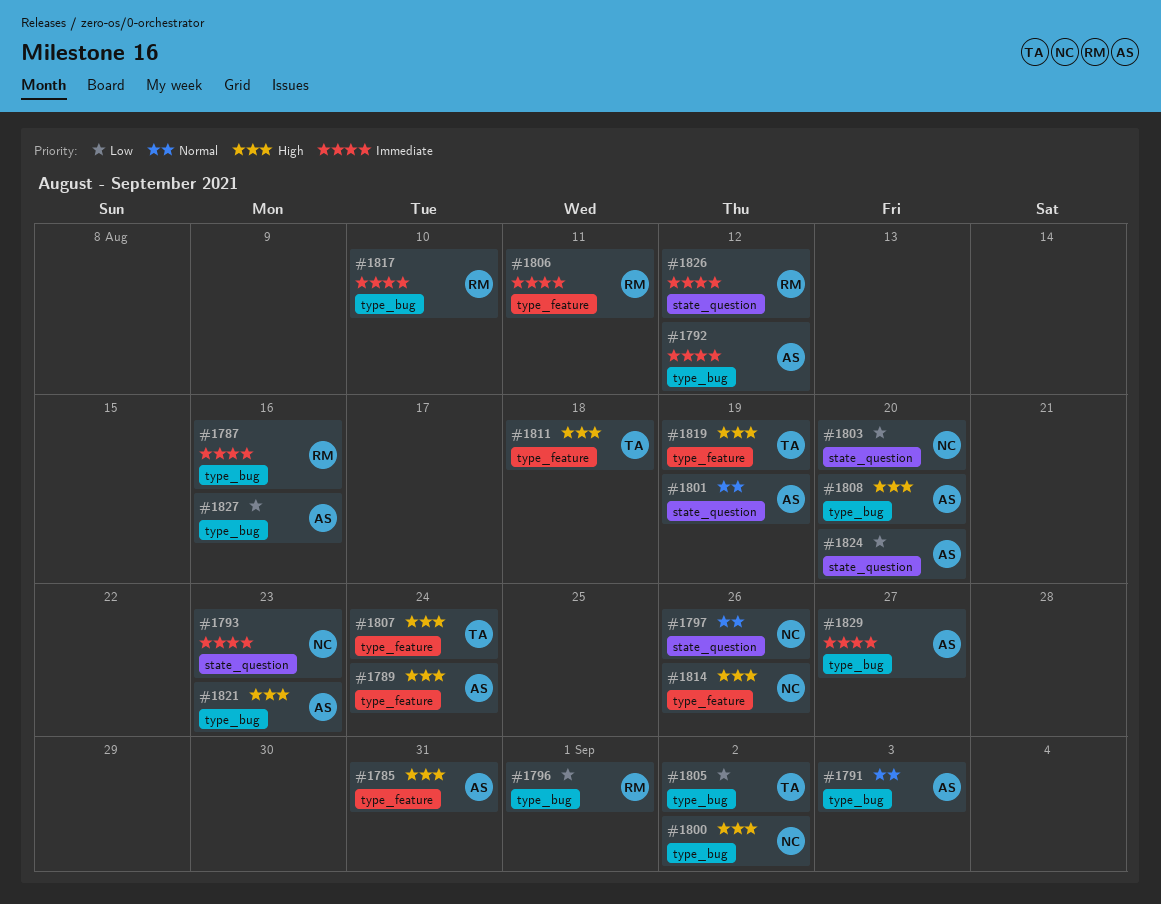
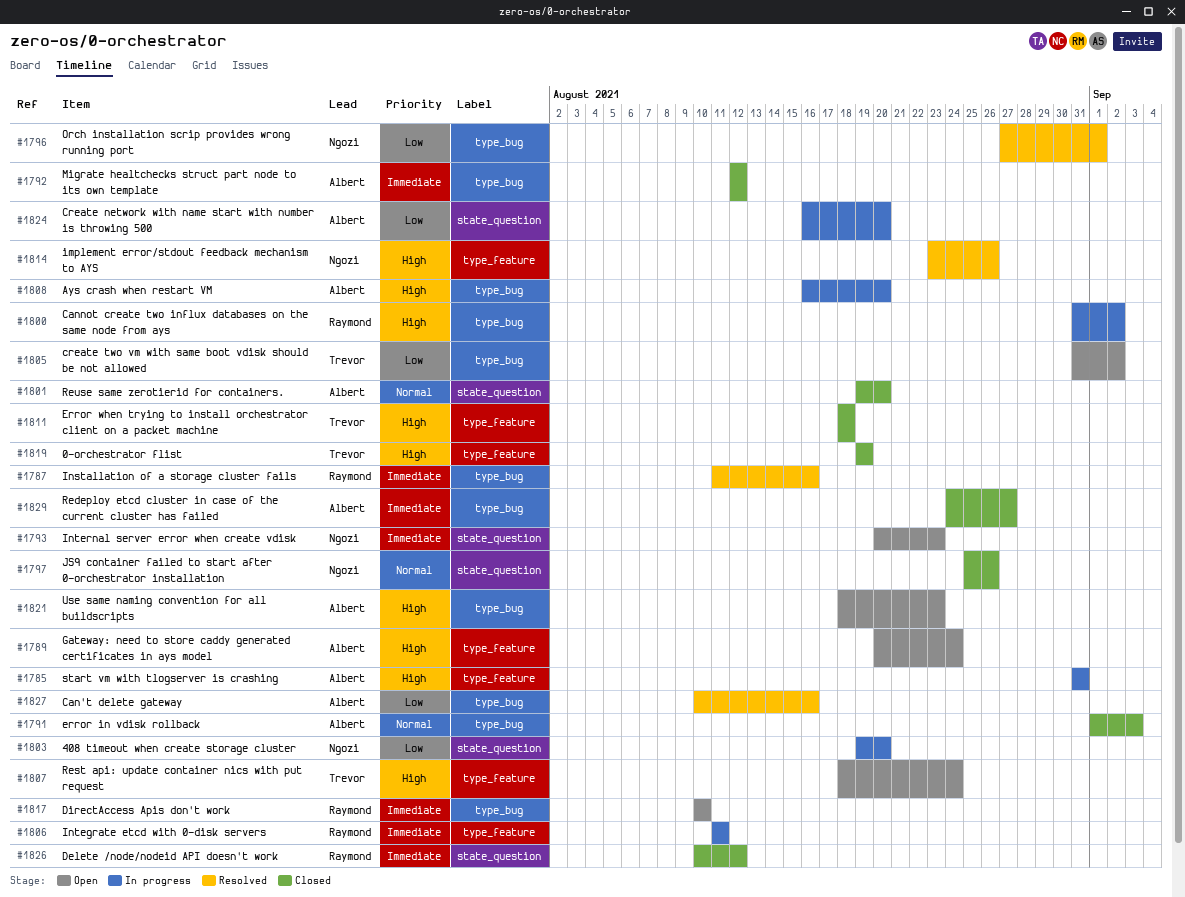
#1796, owner: Raymond -> Ngozi
#1800, owner: Ngozi -> Raymond
#1801, due: Aug 19 -> Aug 20

